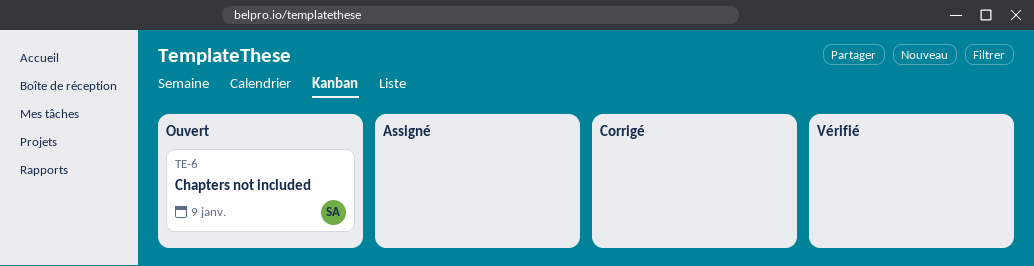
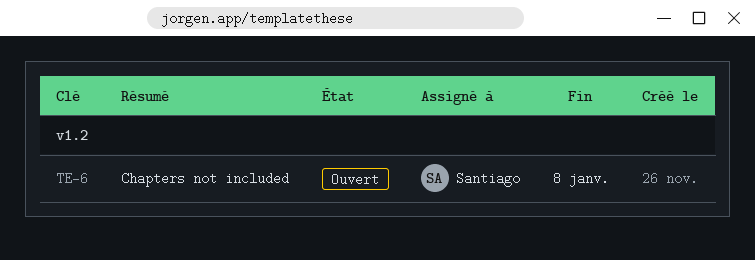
TE-6, due: Jan 9 -> Jan 8

